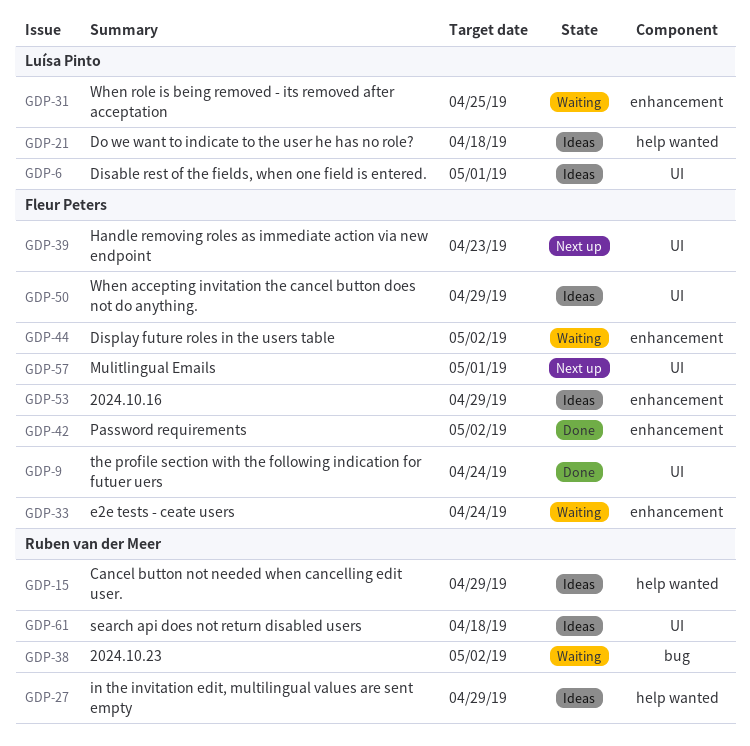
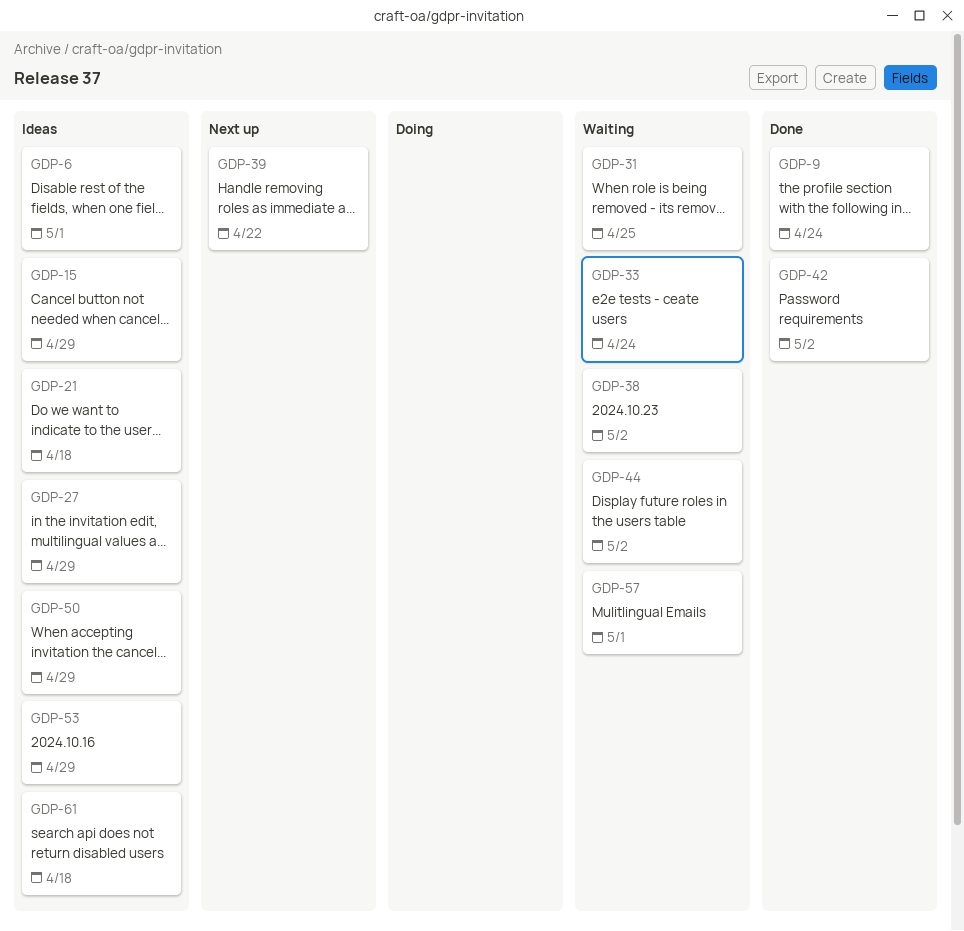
GDP-39, due: Apr 23 -> Apr 22
GDP-57, status: Next up -> Waiting

